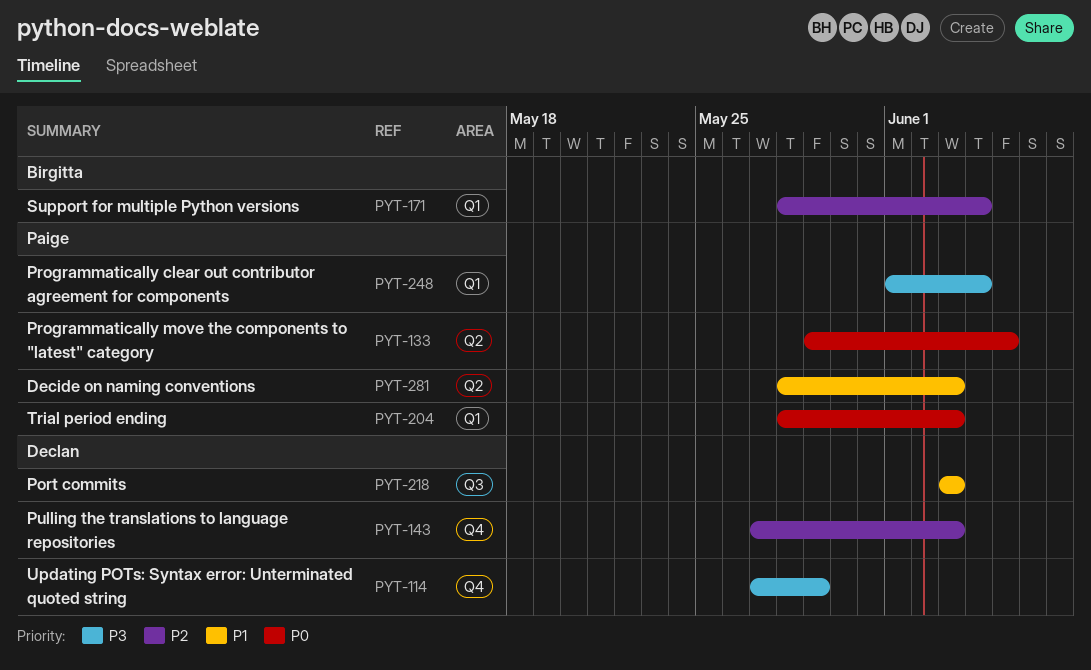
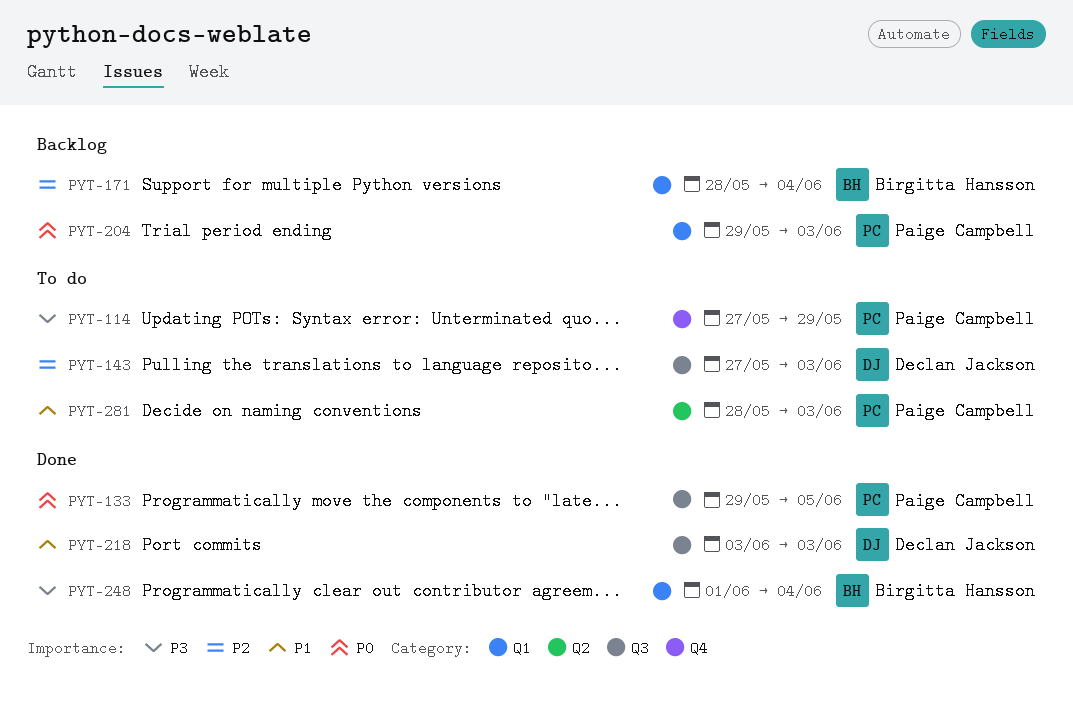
PYT-114, owner: Declan Jackson -> Paige Campbell
PYT-133, label: Q2 -> Q3
PYT-143, label: Q4 -> Q3
PYT-204, start: May 28 -> May 29
PYT-248, owner: Paige Campbell -> Birgitta Hansson

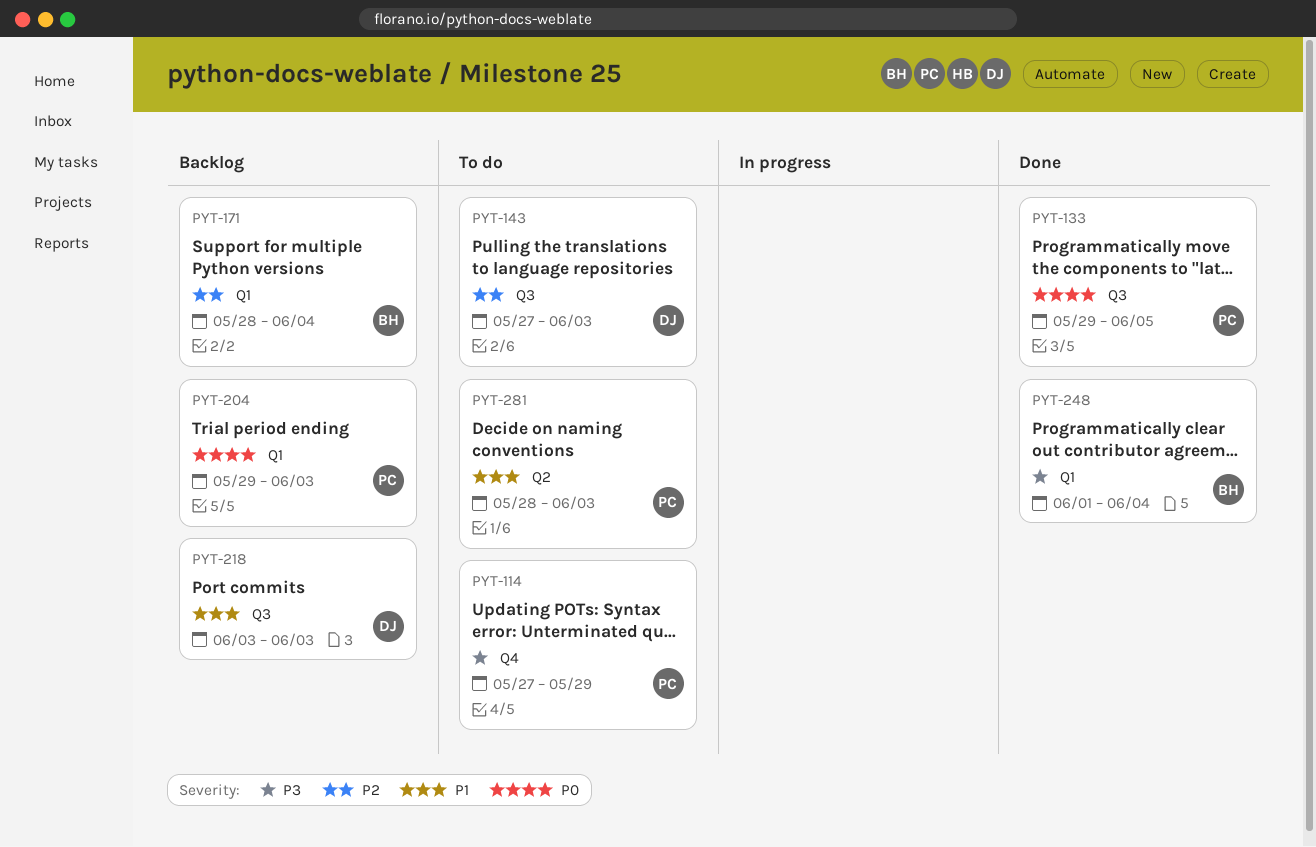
PYT-218, status: Done -> Backlog

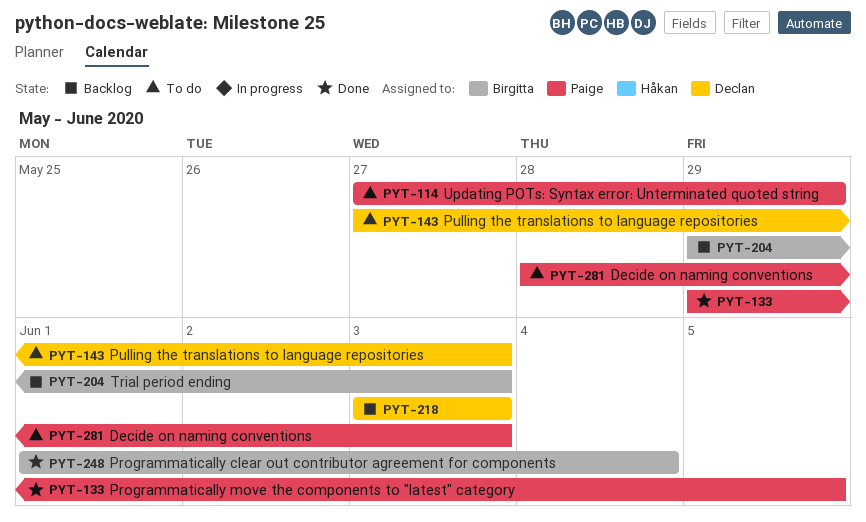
PYT-171: present -> none
PYT-204, owner: Paige -> Birgitta

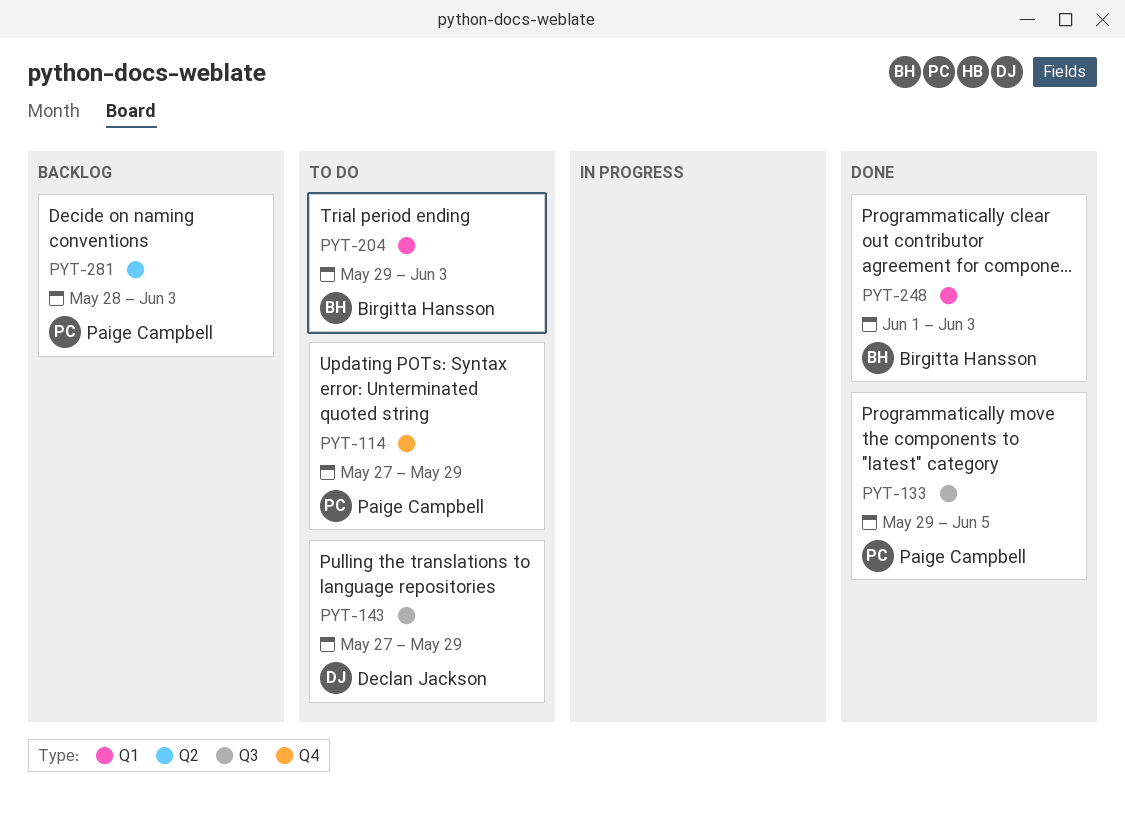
PYT-143, due: Jun 3 -> May 29
PYT-204, status: Backlog -> To do
PYT-218: present -> none
PYT-248, due: Jun 4 -> Jun 3
PYT-281, status: To do -> Backlog

